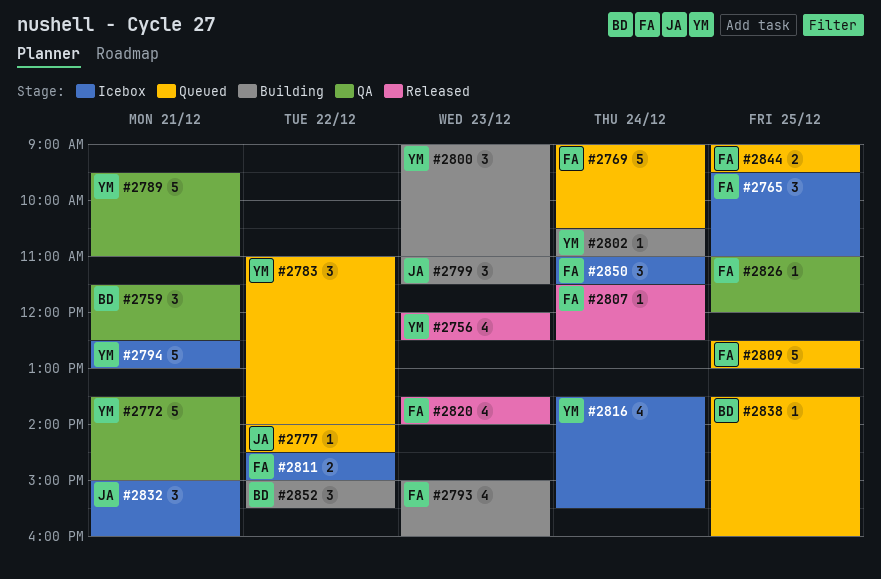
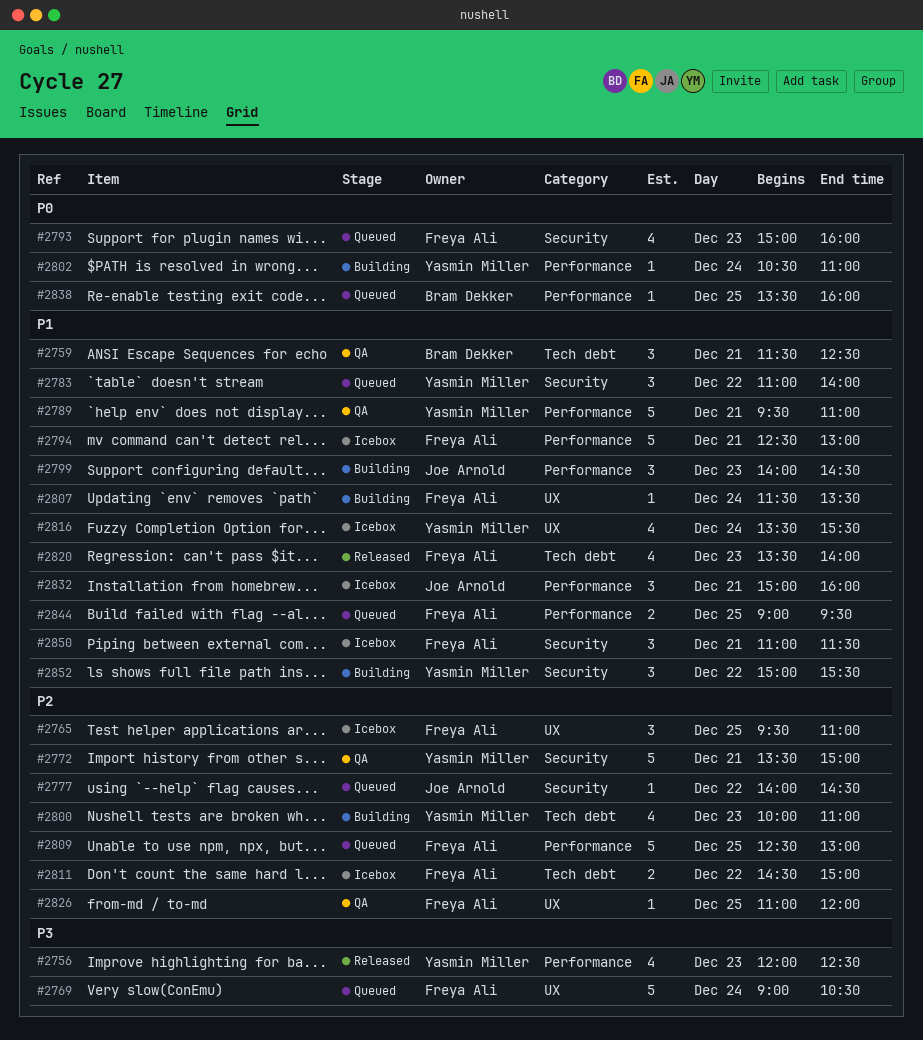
#2793, status: Building -> Queued
#2794, owner: Yasmin Miller -> Freya Ali
#2799, begins: 11:00 -> 14:00
#2799, ends: 11:30 -> 14:30
#2800, estimate: 3 -> 4
#2800, begins: 09:00 -> 10:00
#2807, status: Released -> Building
#2807, ends: 12:30 -> 13:30
#2850, day: Dec 24 -> Dec 21
#2852, owner: Bram Dekker -> Yasmin Miller

